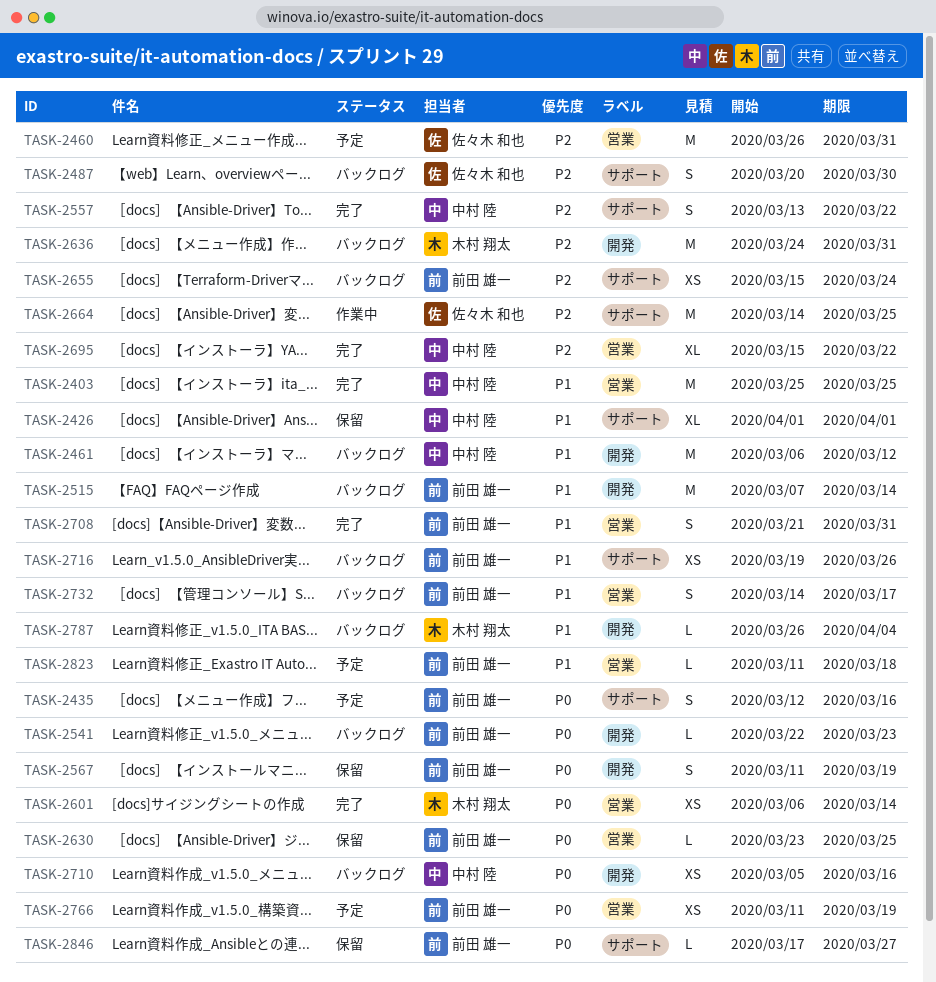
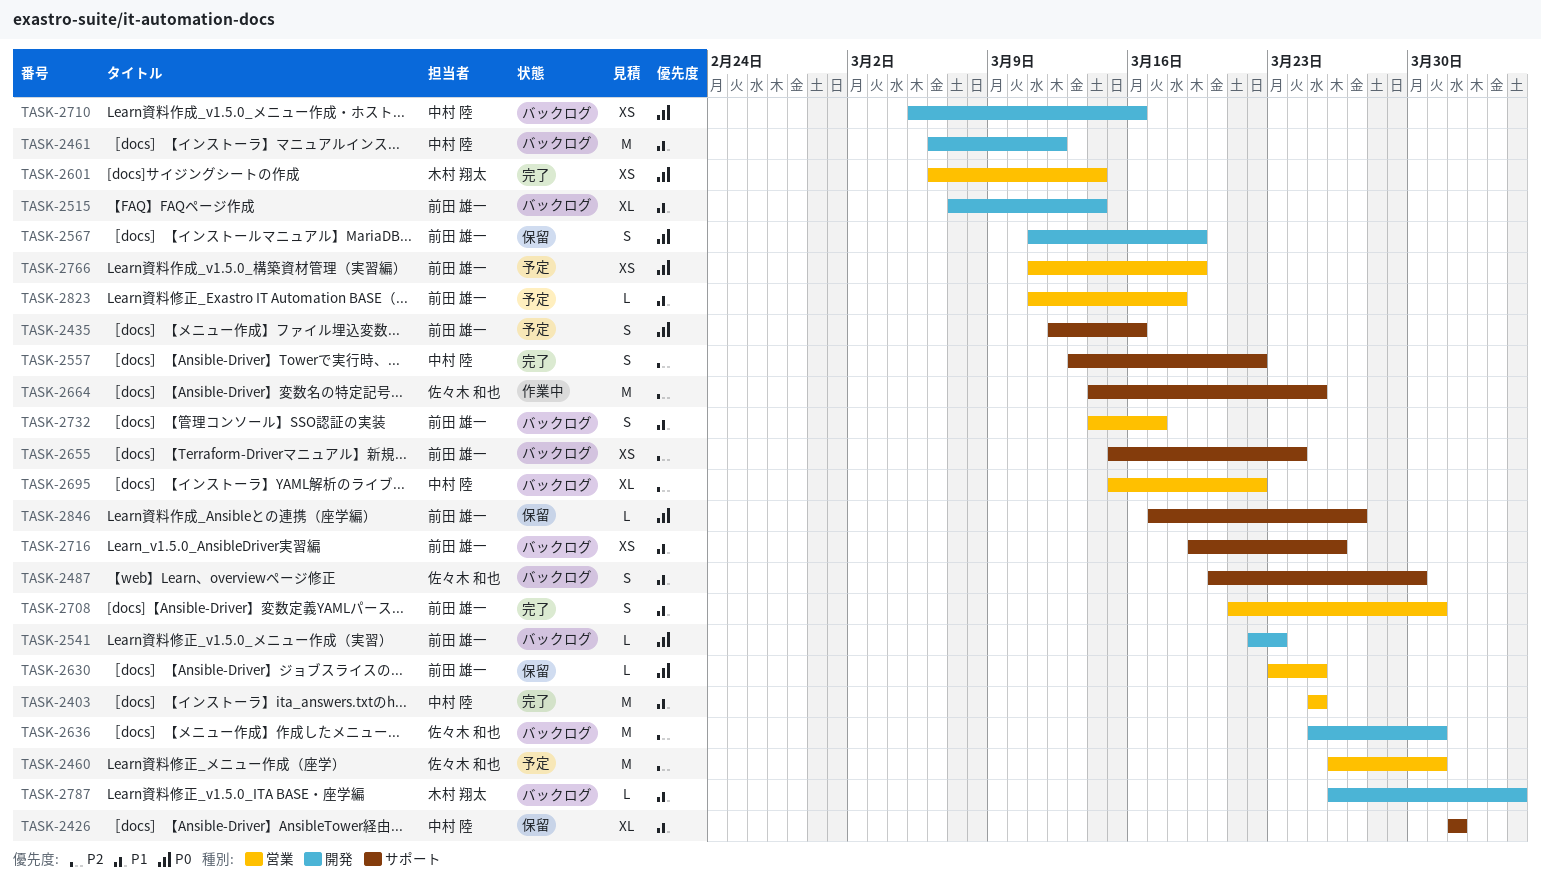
TASK-2487, priority: P2 -> P1
TASK-2515, estimate: M -> XL
TASK-2636, owner: 木村 翔太 -> 佐々木 和也
TASK-2636, start: Mar 24 -> Mar 25
TASK-2695, status: 完了 -> バックログ

